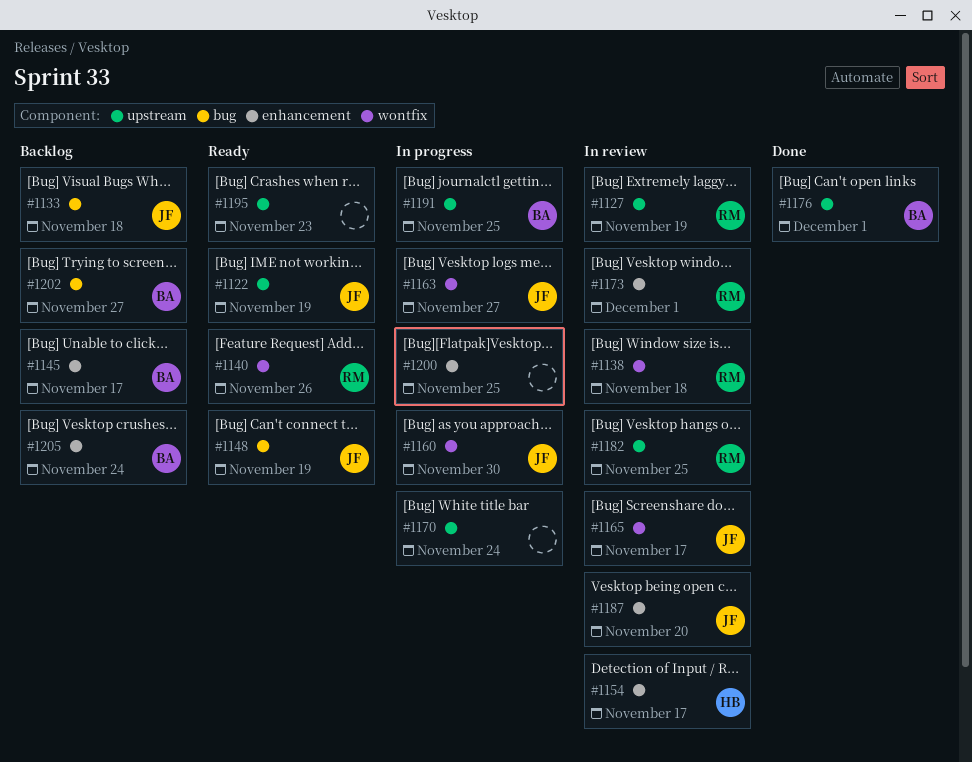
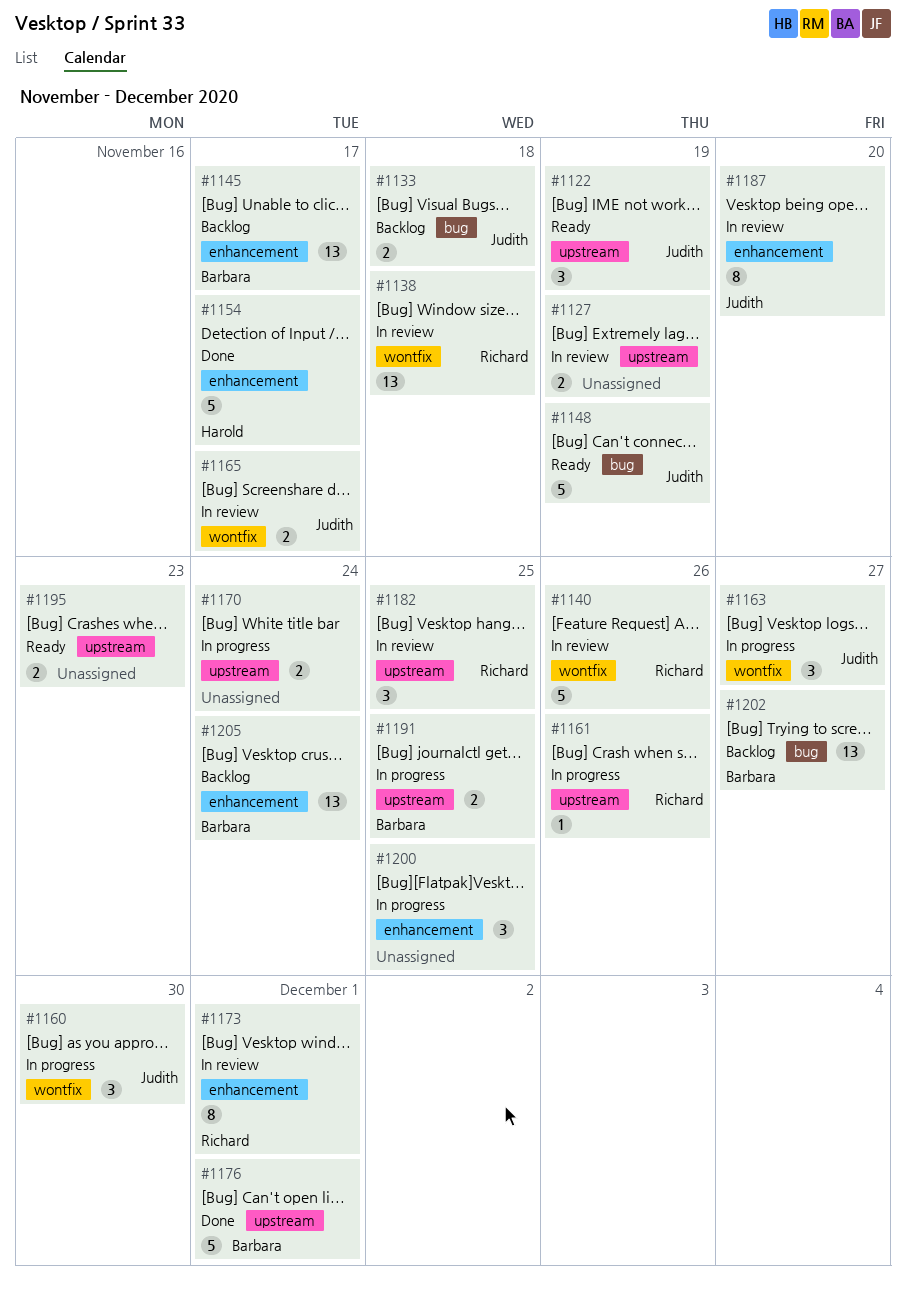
#1127, owner: Richard -> none
#1140, status: Ready -> In review
#1154, status: In review -> Done
#1161: none -> present

